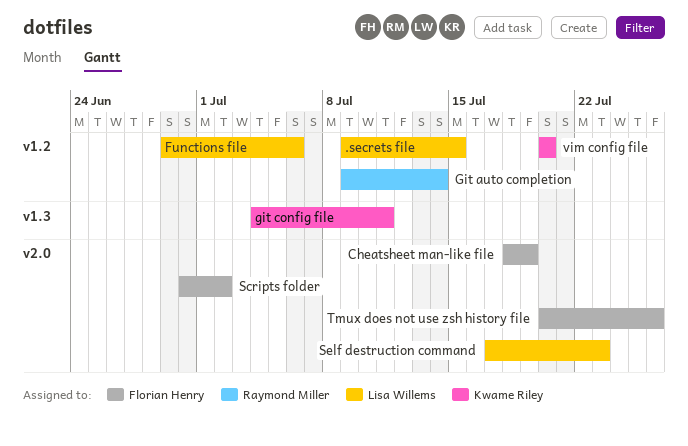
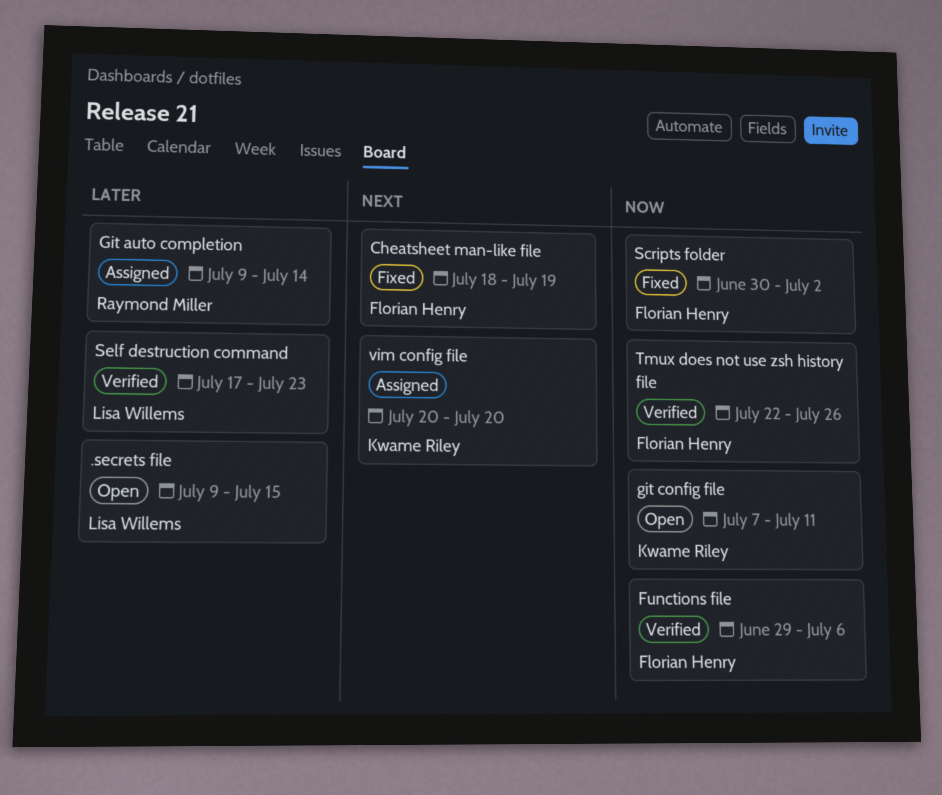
Functions file, owner: Lisa Willems -> Florian Henry
git config file, start: Jul 4 -> Jul 7
Tmux does not use zsh history file, start: Jul 20 -> Jul 22

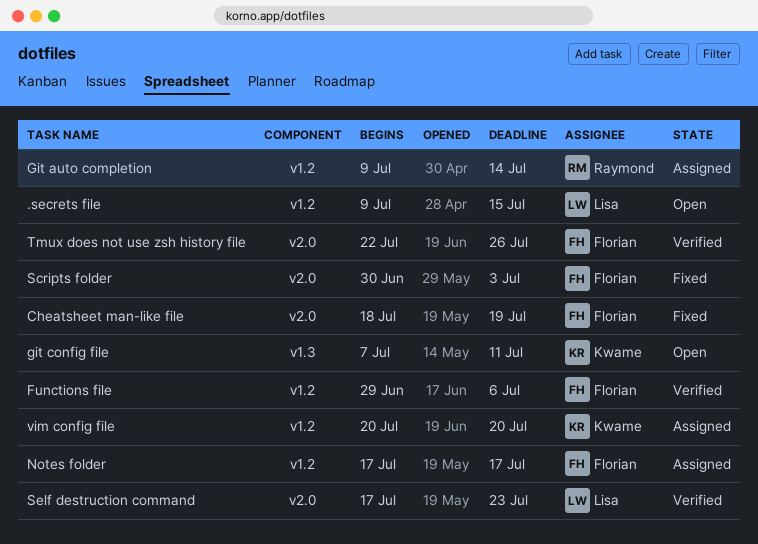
Notes folder: none -> present
Scripts folder, due: Jul 2 -> Jul 3

